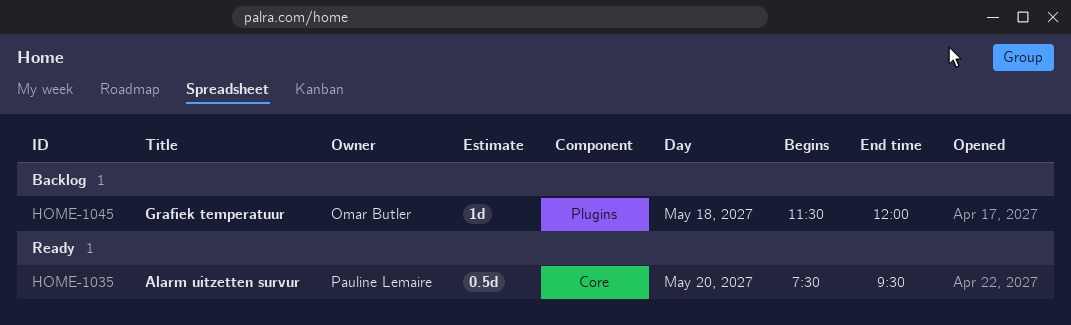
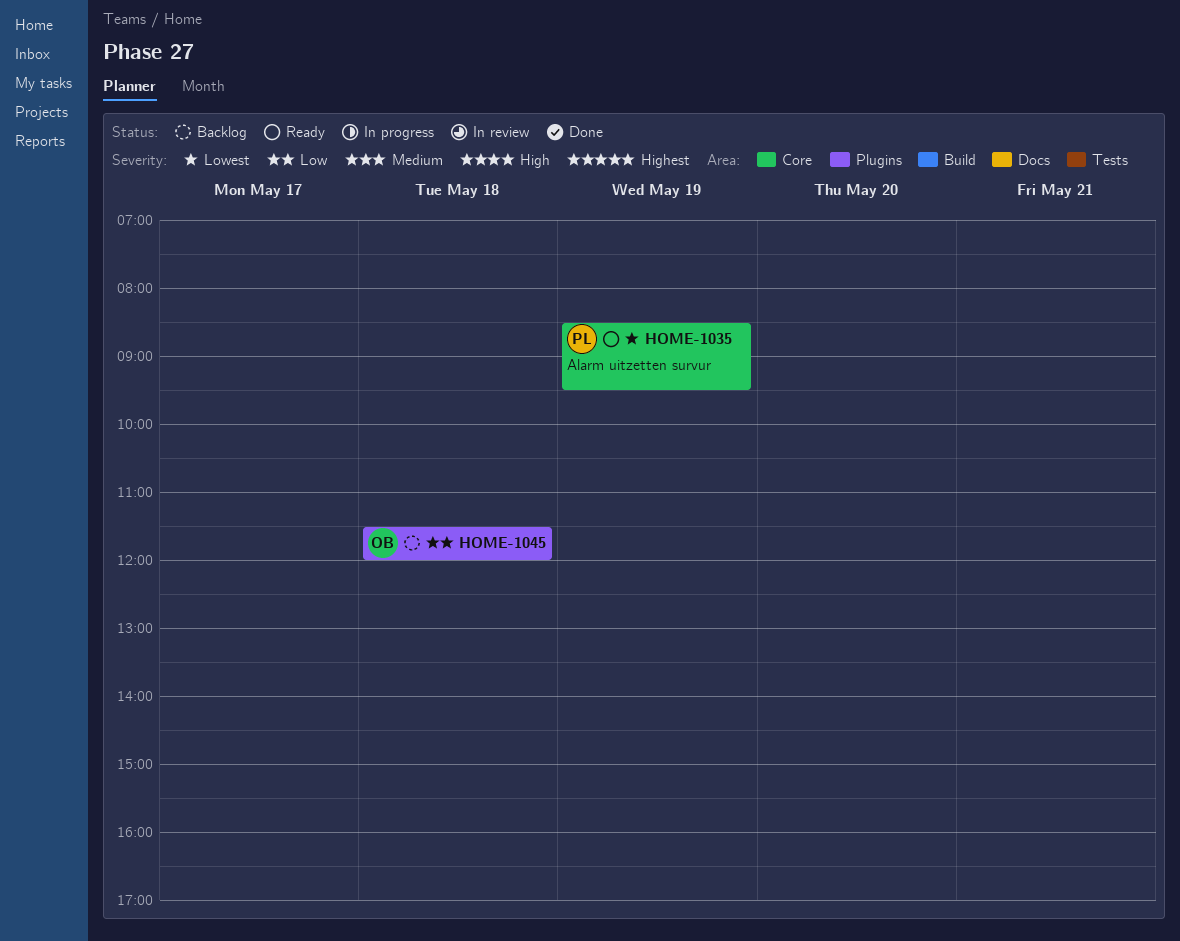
HOME-1035, day: May 20 -> May 19
HOME-1035, begins: 07:30 -> 08:30

